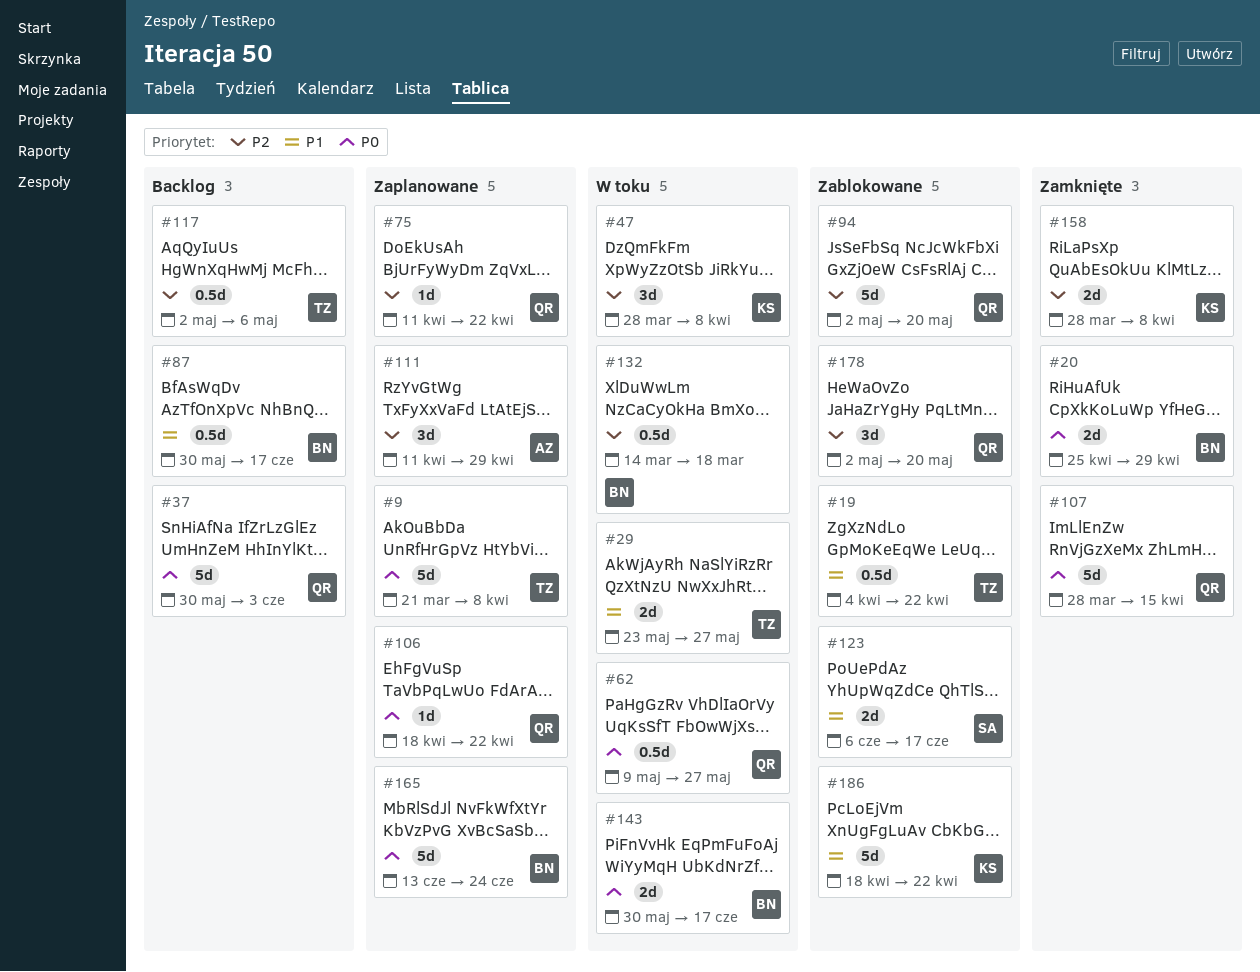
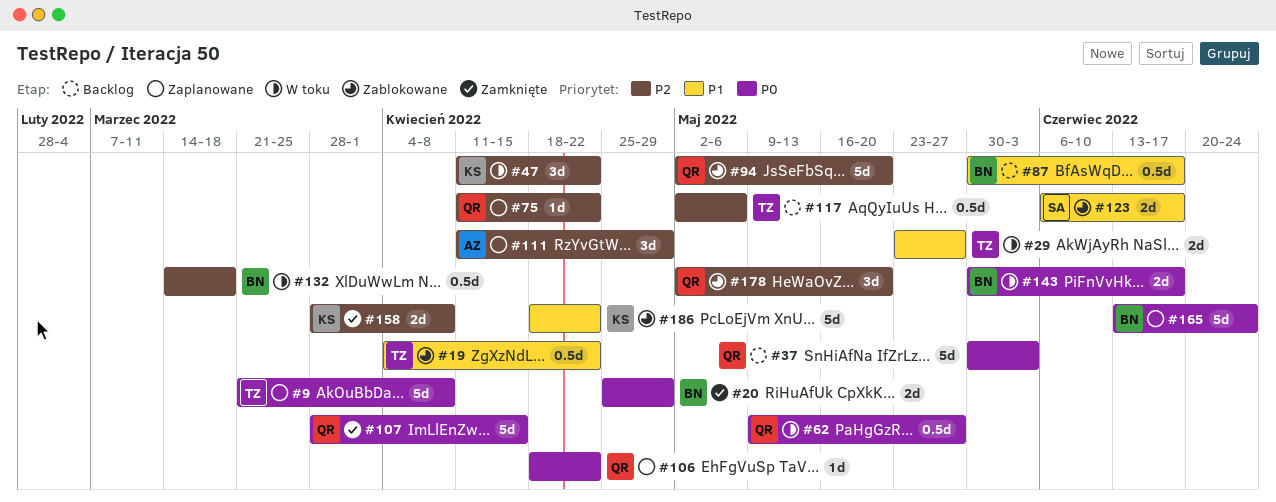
#47, start: Mar 28 -> Apr 11
#47, due: Apr 8 -> Apr 22

